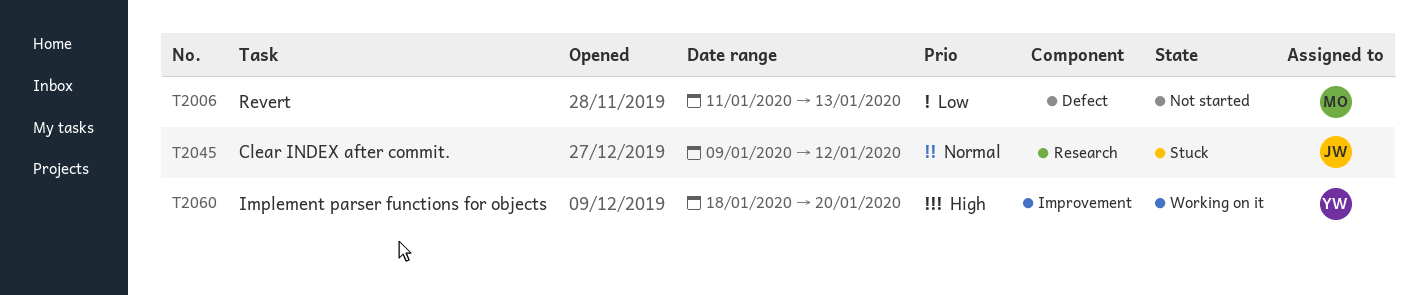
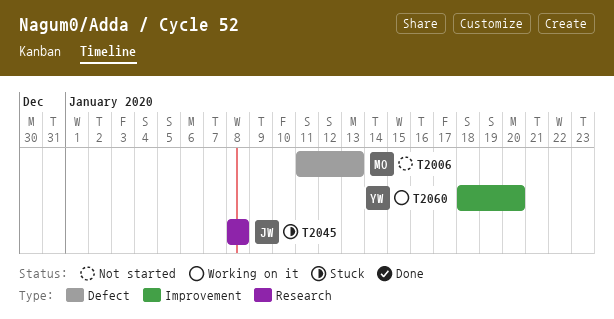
T2045, start: Jan 9 -> Jan 8
T2045, due: Jan 12 -> Jan 8

